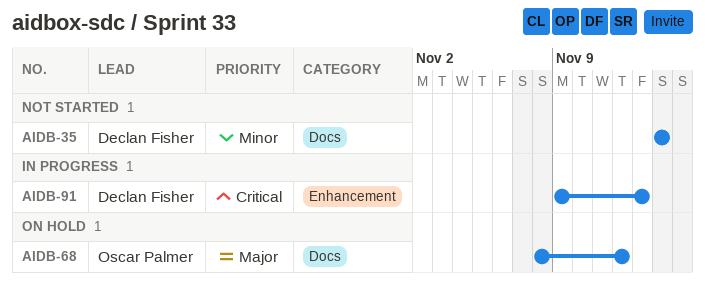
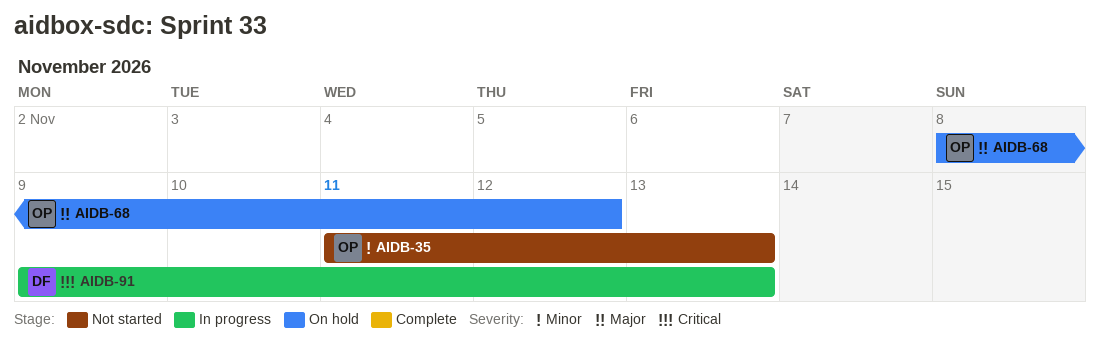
AIDB-35, owner: Declan Fisher -> Oscar Palmer
AIDB-35, start: Nov 14 -> Nov 11
AIDB-35, due: Nov 14 -> Nov 13

